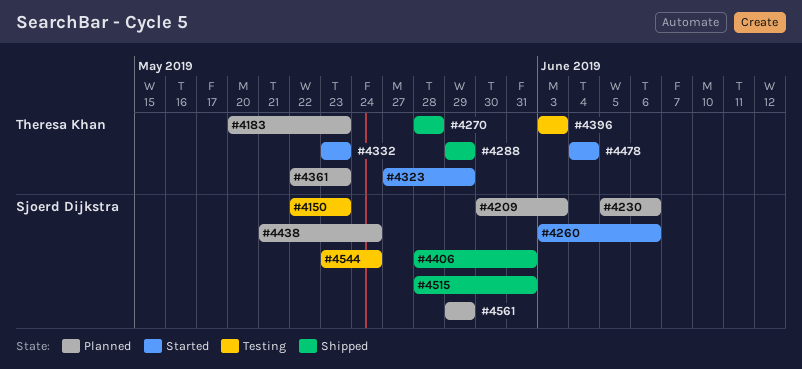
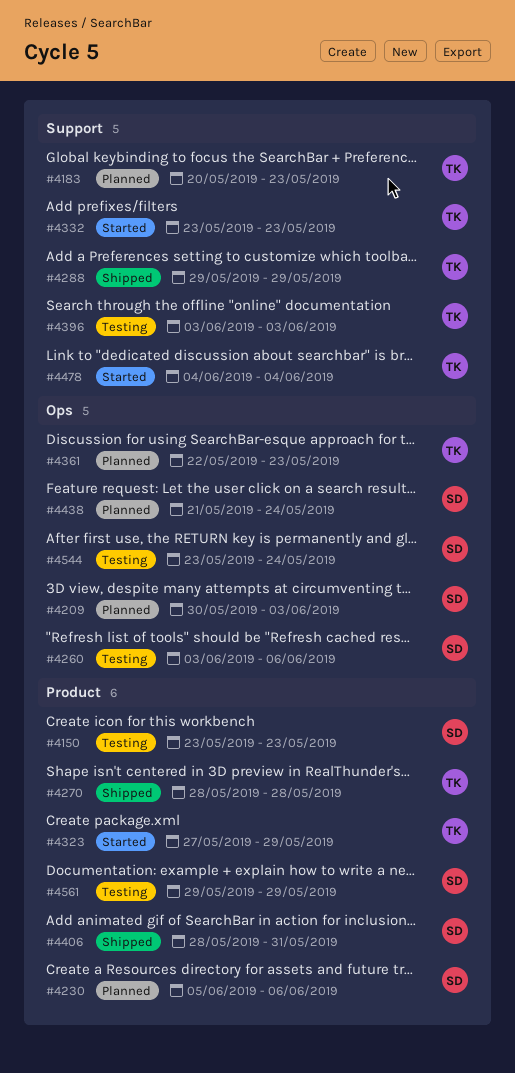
#4150, start: May 22 -> May 23
#4260, status: Started -> Testing
#4515: present -> none
#4561, status: Planned -> Testing

